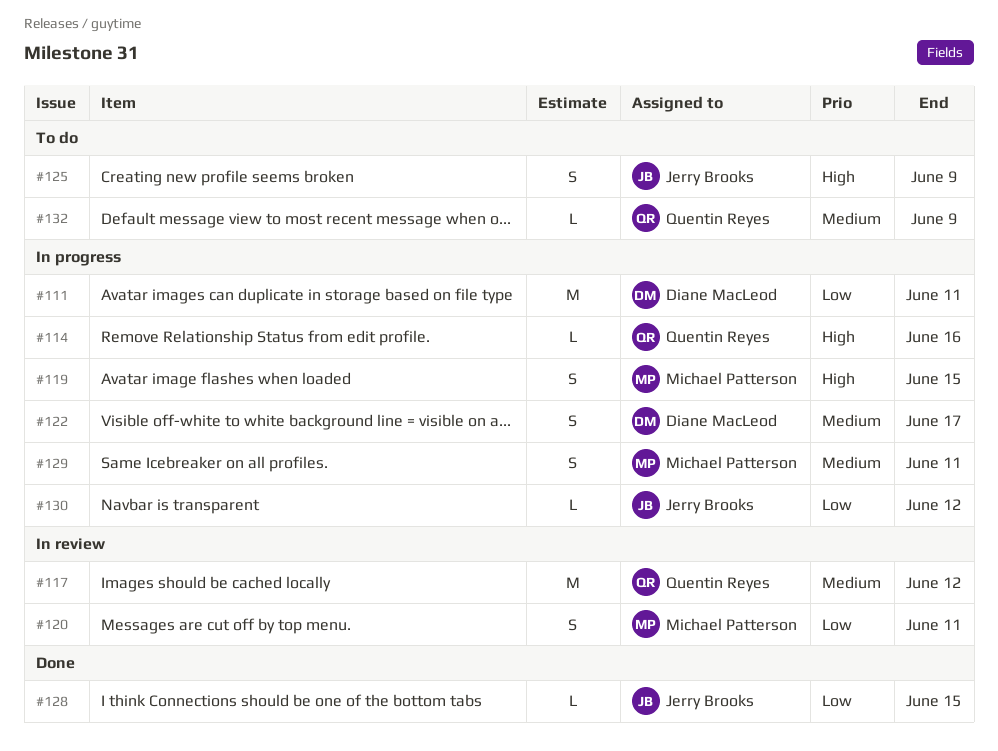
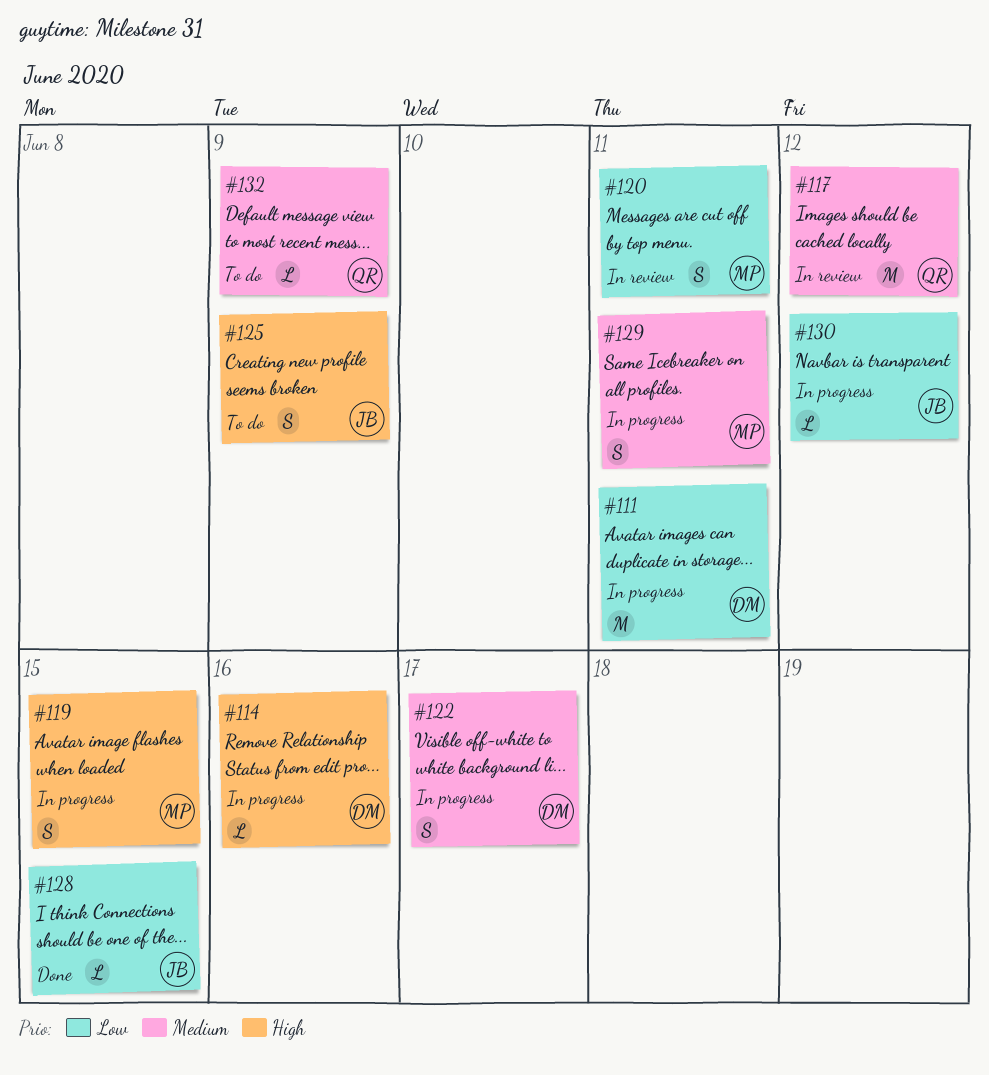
#114, owner: Quentin Reyes -> Diane MacLeod

